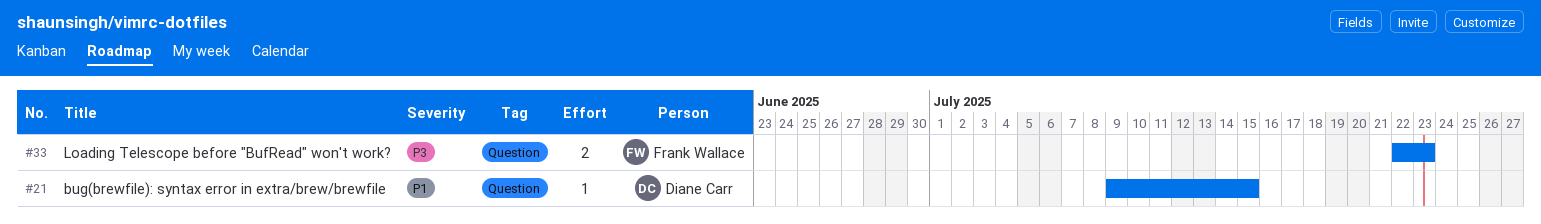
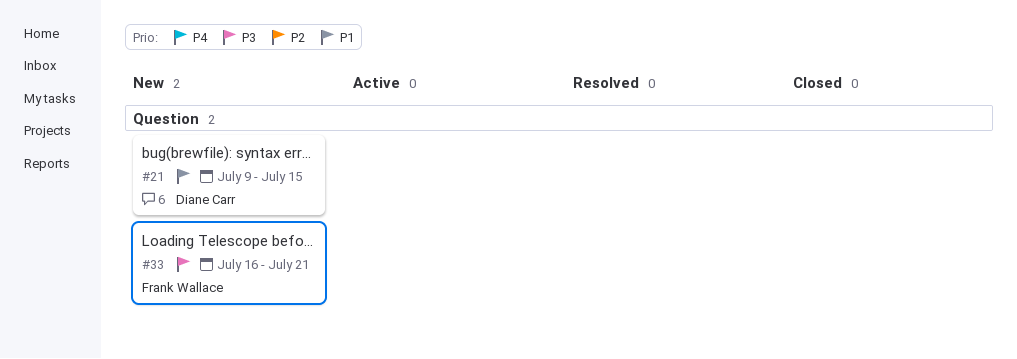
#33, start: Jul 22 -> Jul 16
#33, due: Jul 23 -> Jul 21

